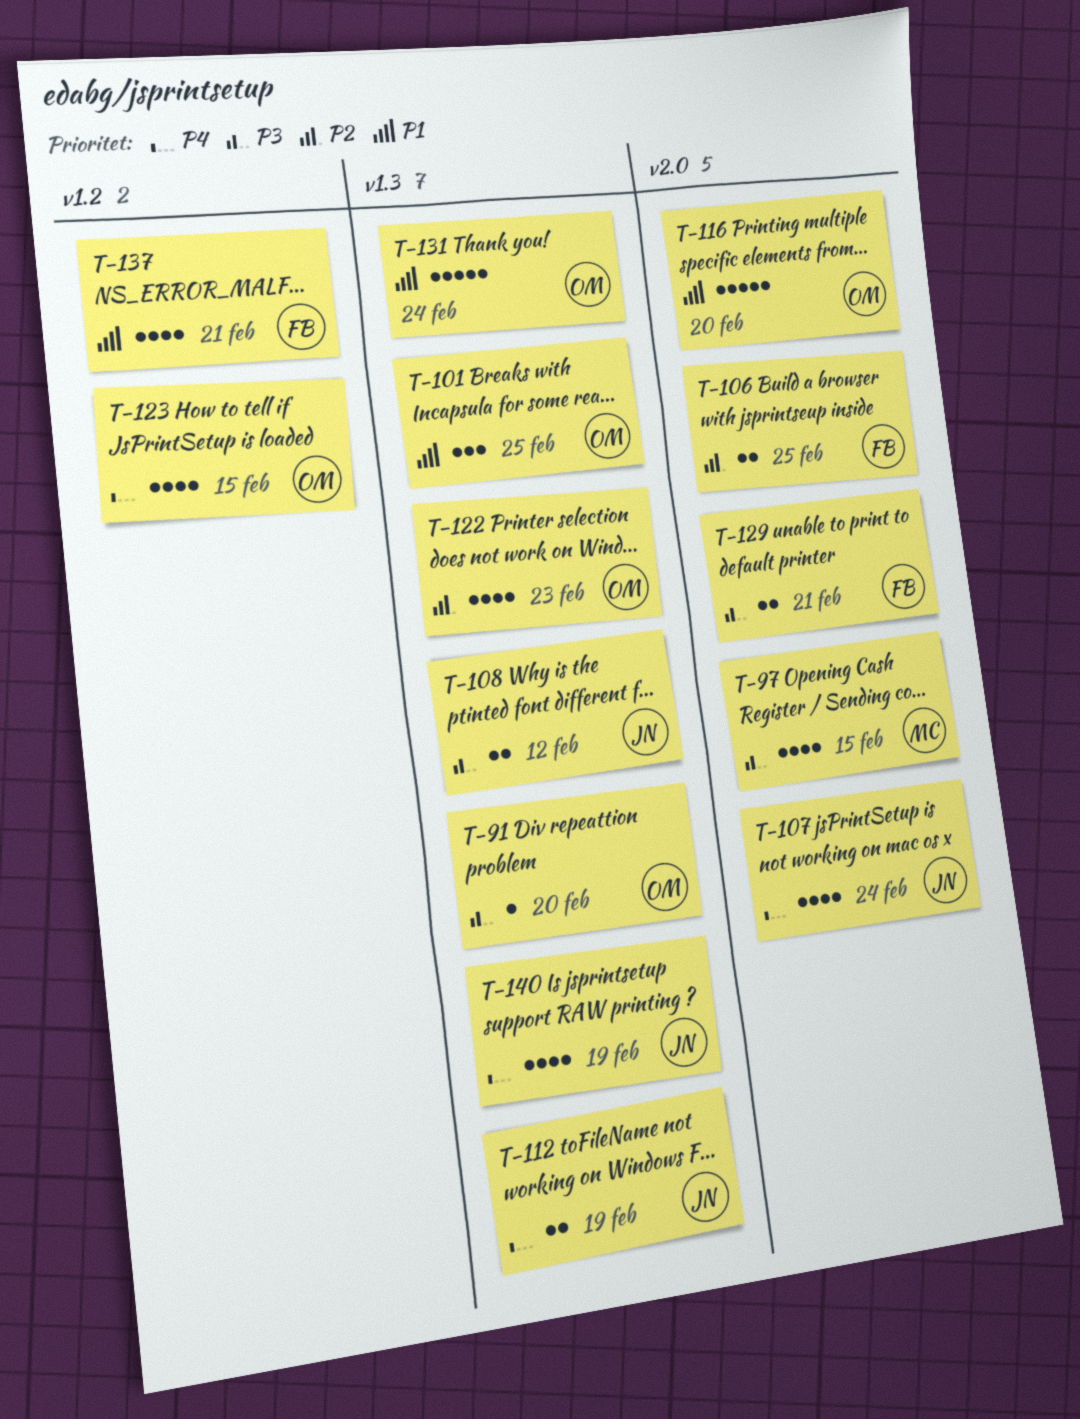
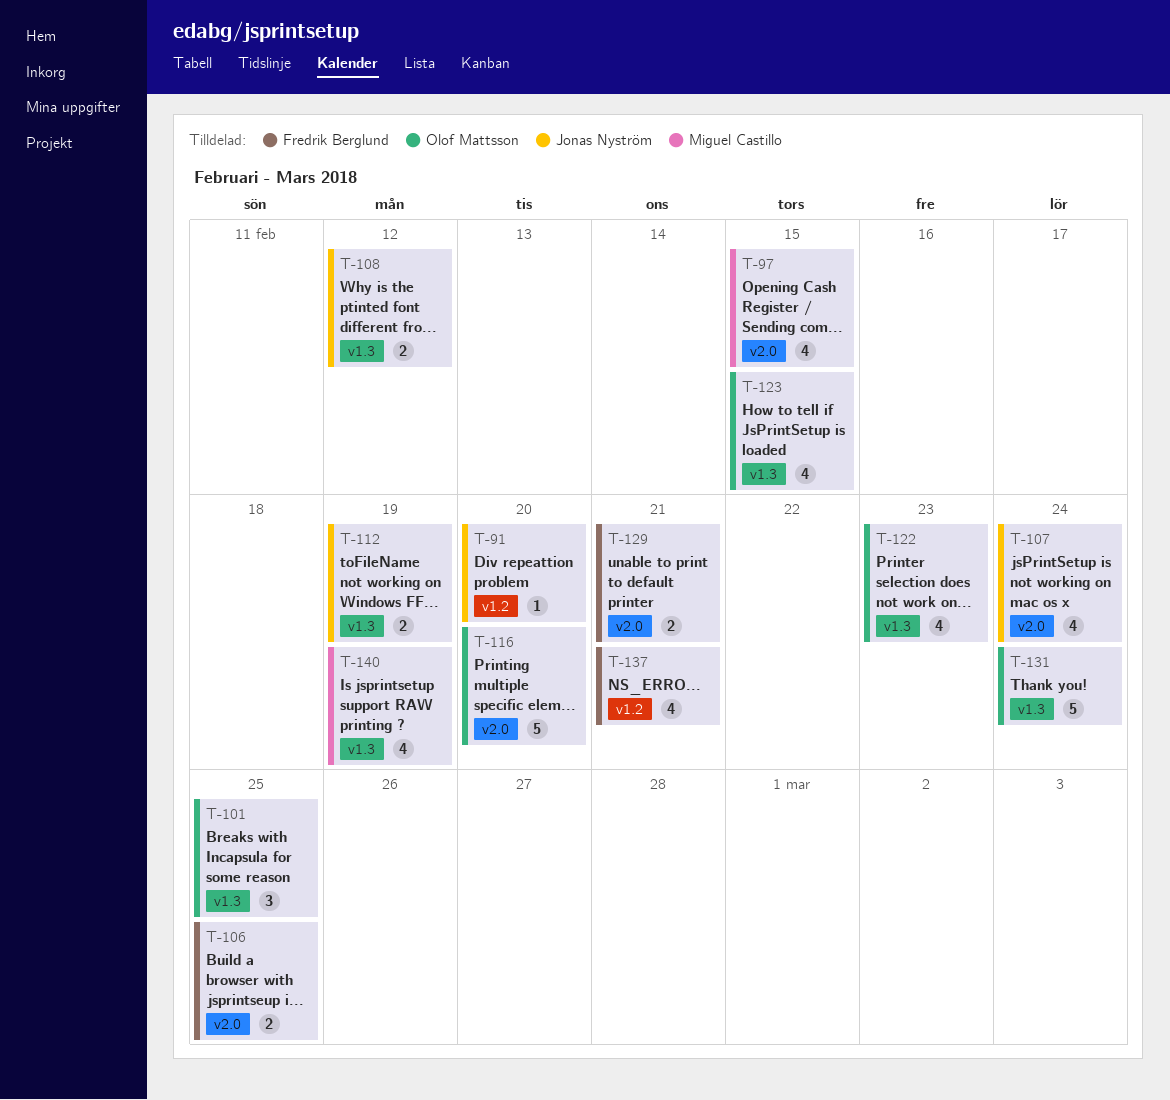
T-91, owner: Olof Mattsson -> Jonas Nyström
T-91, label: v1.3 -> v1.2
T-123, label: v1.2 -> v1.3
T-140, owner: Jonas Nyström -> Miguel Castillo

